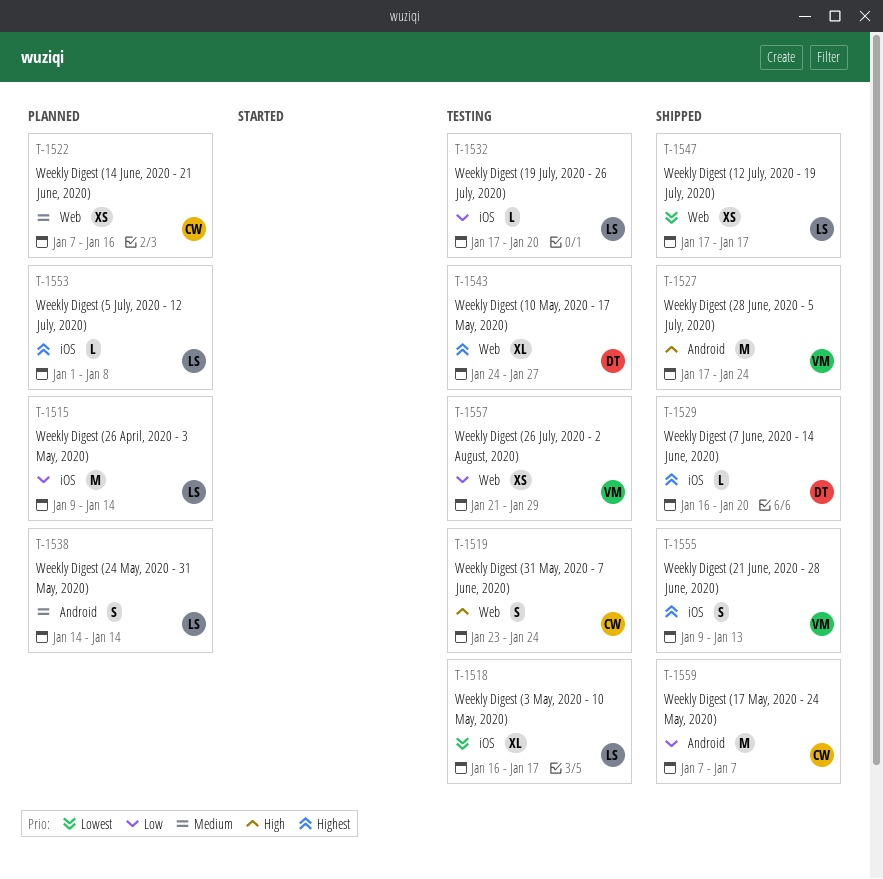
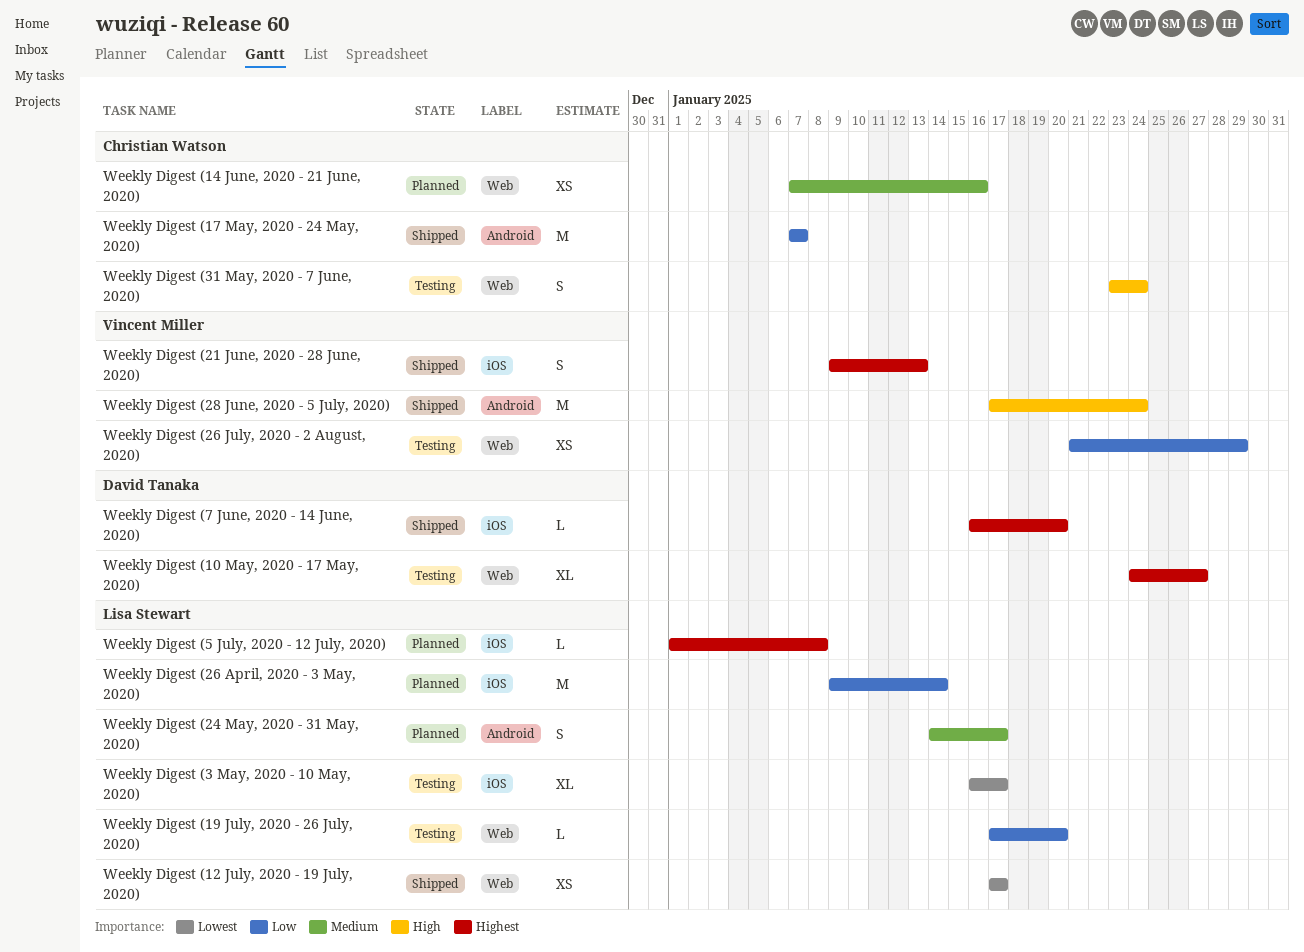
Weekly Digest (19 July, 2020 - 26 July, 2020), label: iOS -> Web
Weekly Digest (24 May, 2020 - 31 May, 2020), due: Jan 14 -> Jan 17

